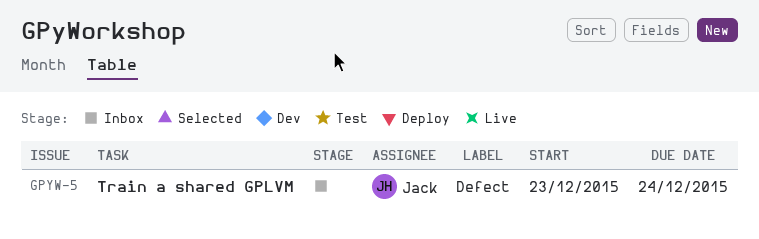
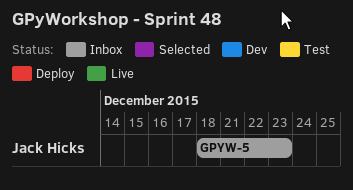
GPYW-5, start: Dec 23 -> Dec 18
GPYW-5, due: Dec 24 -> Dec 23

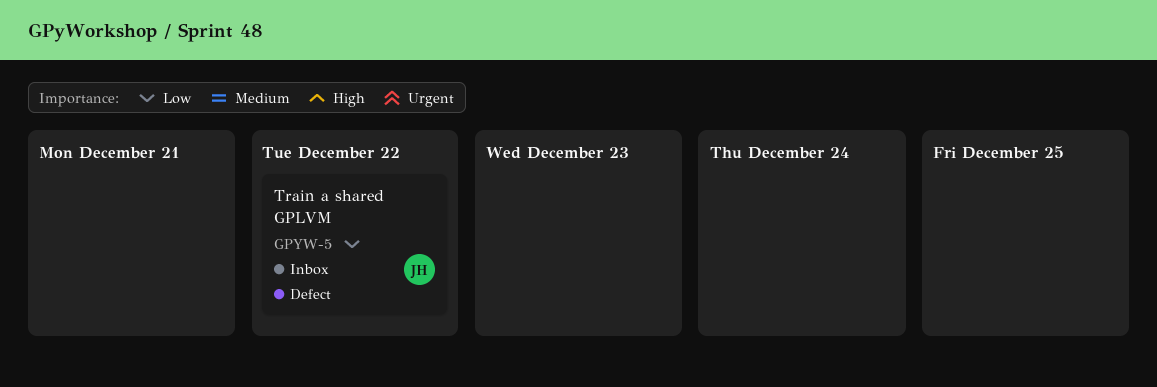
GPYW-5, due: Dec 23 -> Dec 22

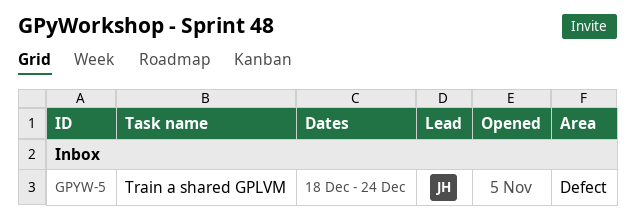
GPYW-5, due: Dec 22 -> Dec 24

